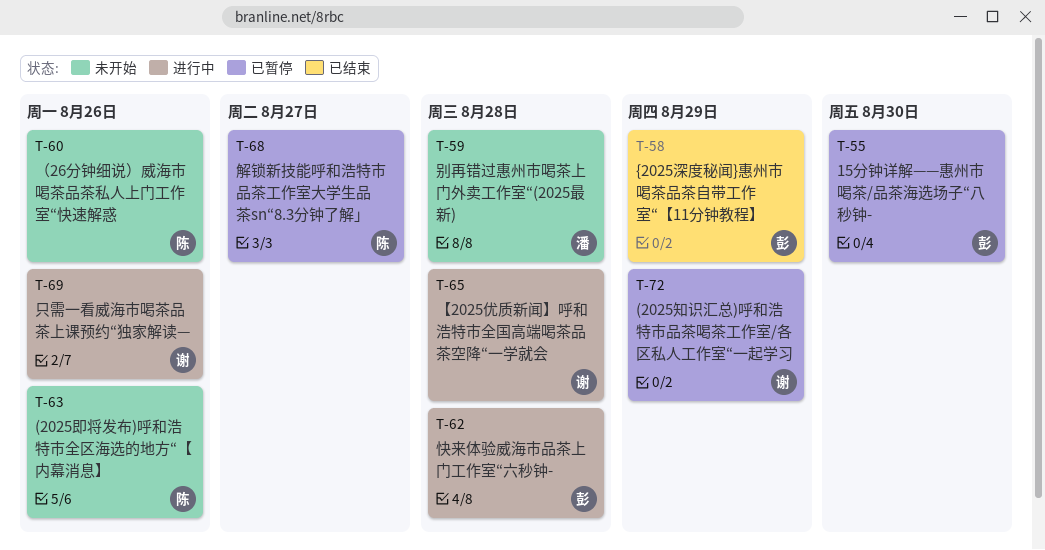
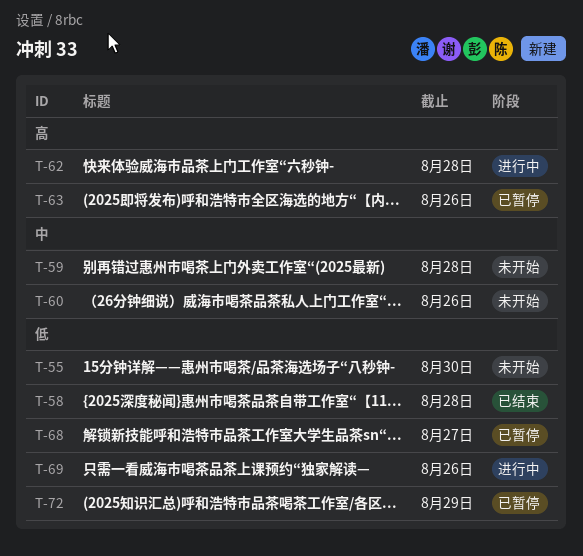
T-55, status: 已暂停 -> 未开始
T-58, due: Aug 29 -> Aug 28
T-63, status: 未开始 -> 已暂停
T-65: present -> none

